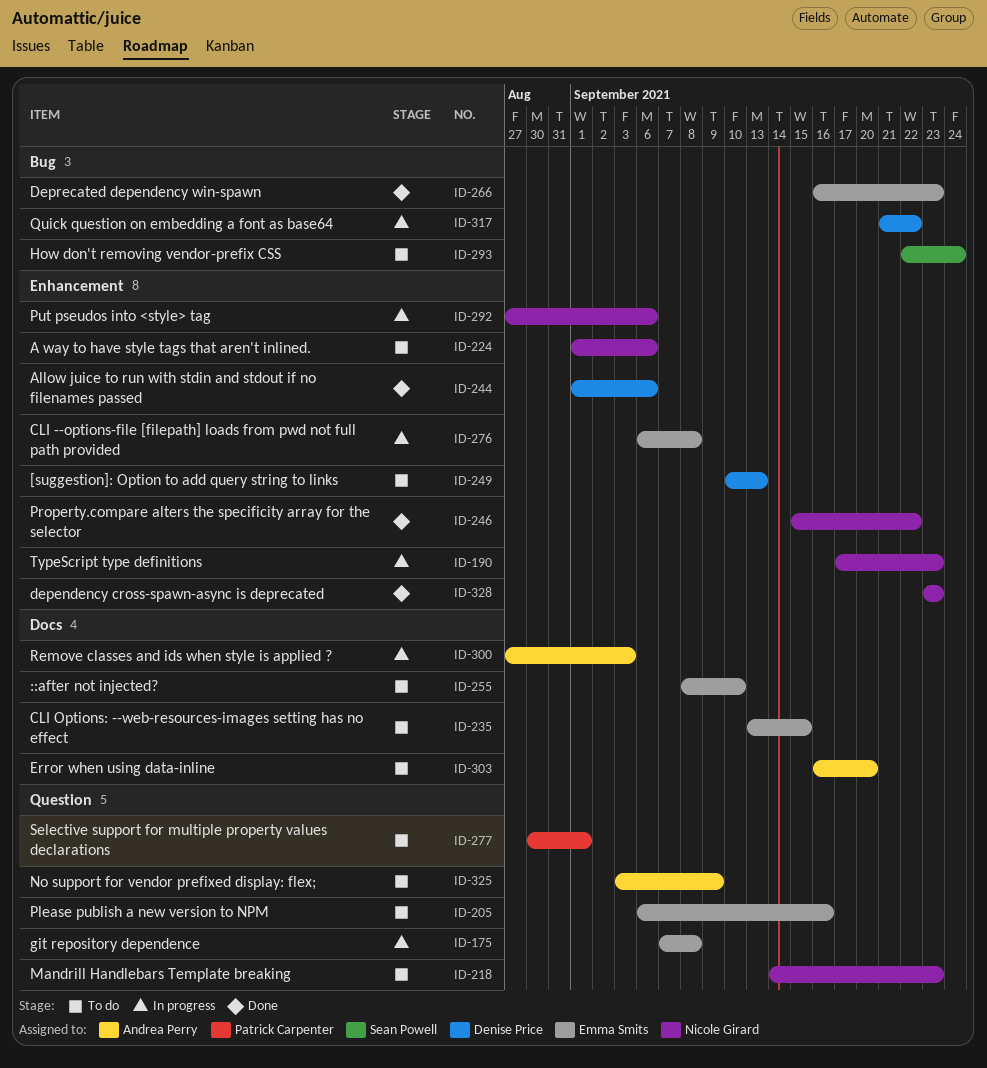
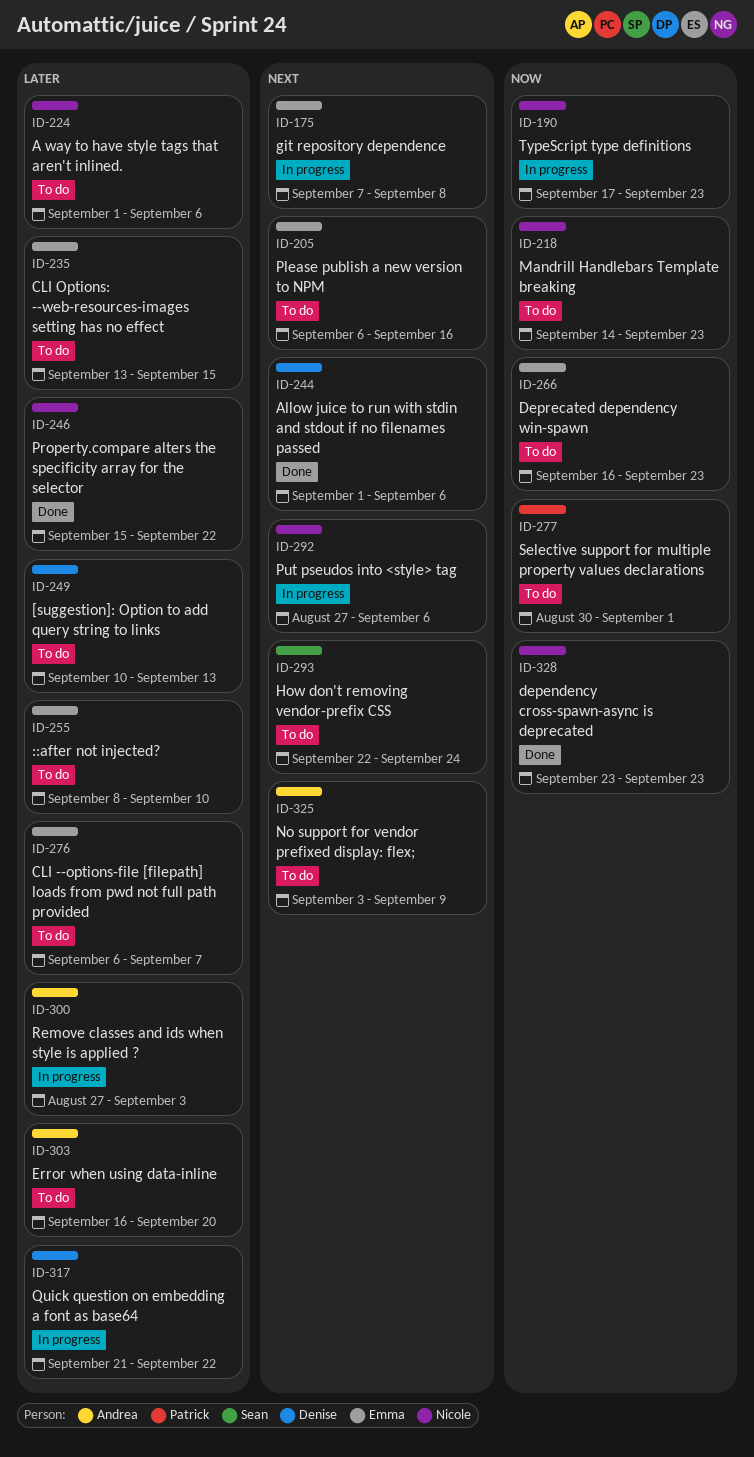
ID-266, status: Done -> To do
ID-276, status: In progress -> To do
ID-276, due: Sep 8 -> Sep 7

